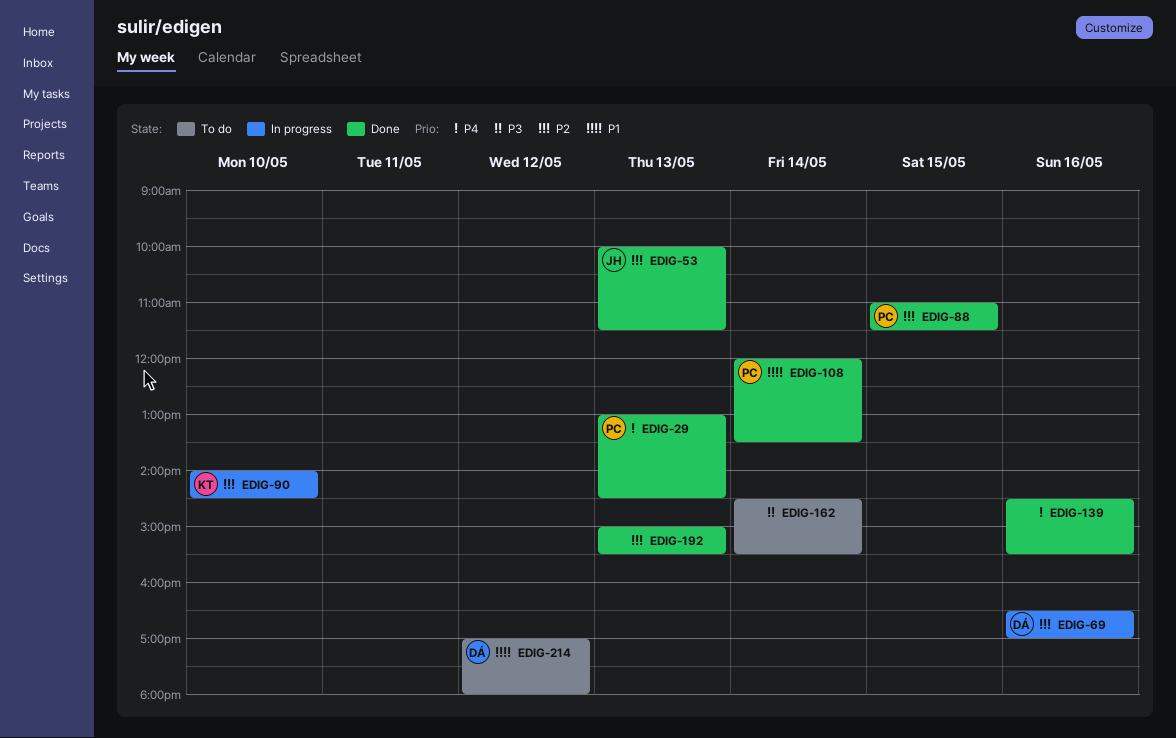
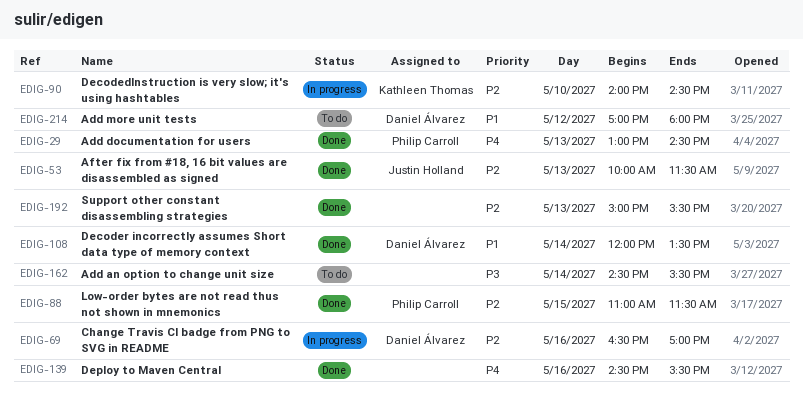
EDIG-108, owner: Philip Carroll -> Daniel Álvarez

